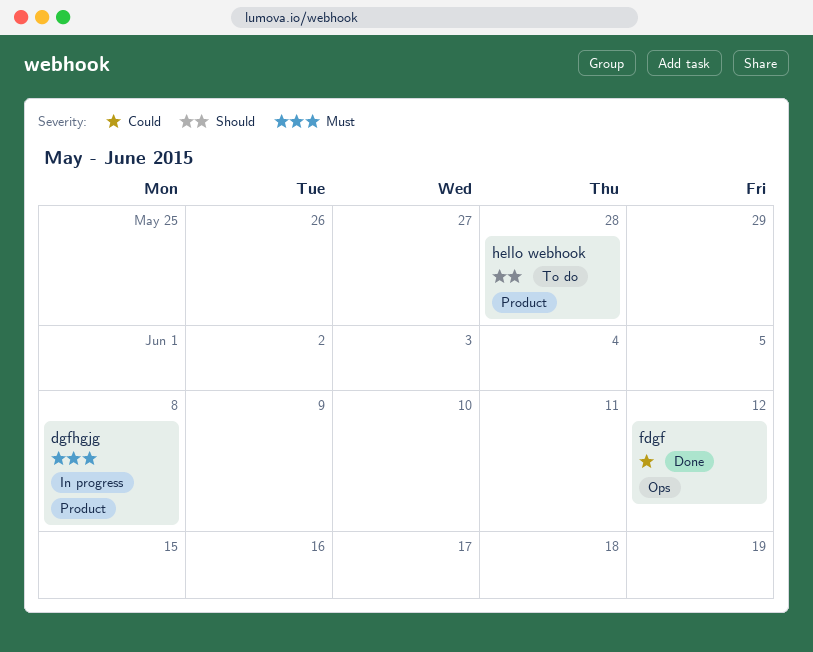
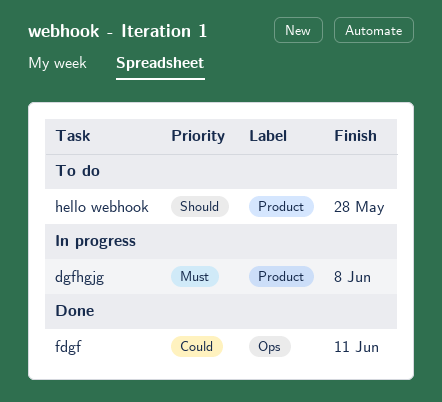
fdgf, due: Jun 12 -> Jun 11

